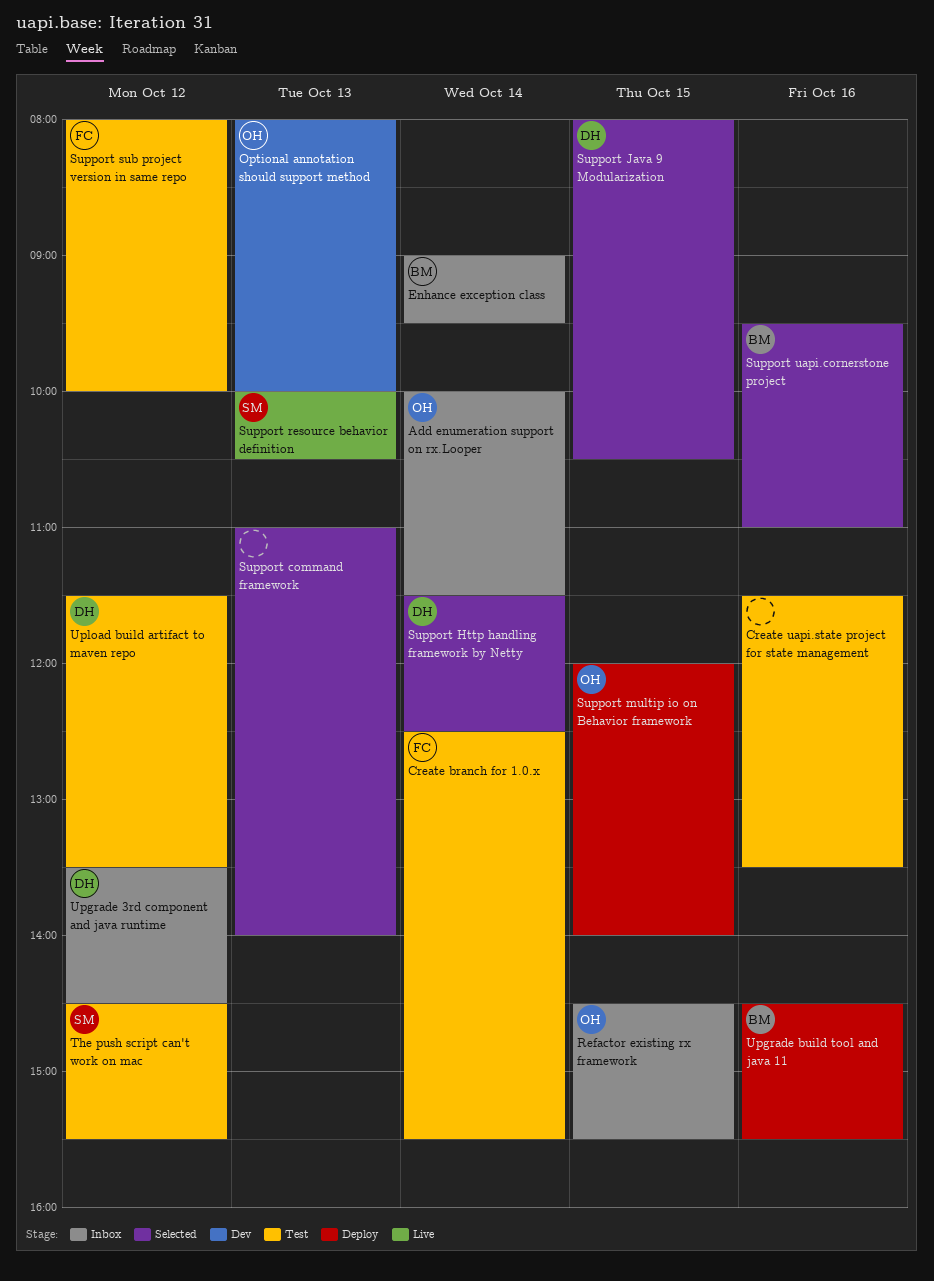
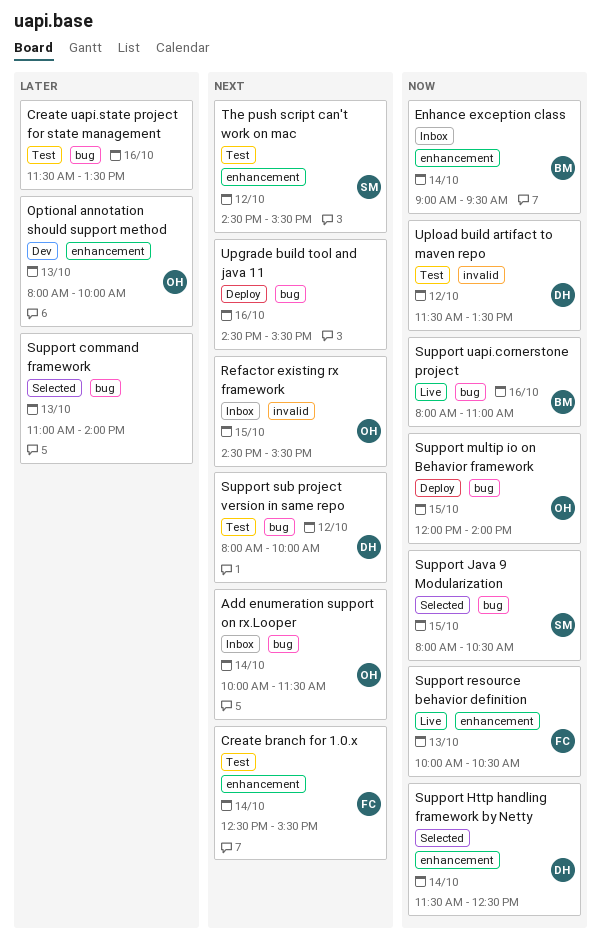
Support Java 9 Modularization, owner: DH -> SM
Support resource behavior definition, owner: SM -> FC
Support sub project version in same repo, owner: FC -> DH
Support uapi.cornerstone project, status: Selected -> Live
Support uapi.cornerstone project, begins: 09:30 -> 08:00
Upgrade 3rd component and java runtime: present -> none
Upgrade build tool and java 11, owner: BM -> none

